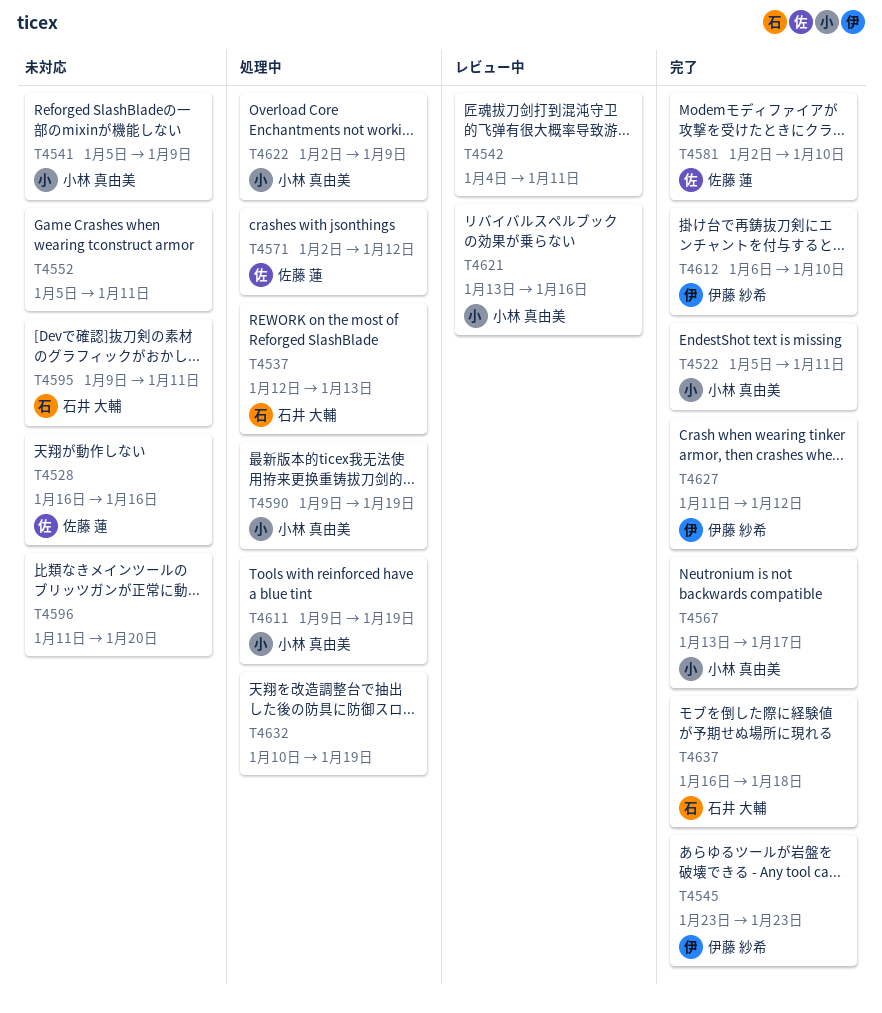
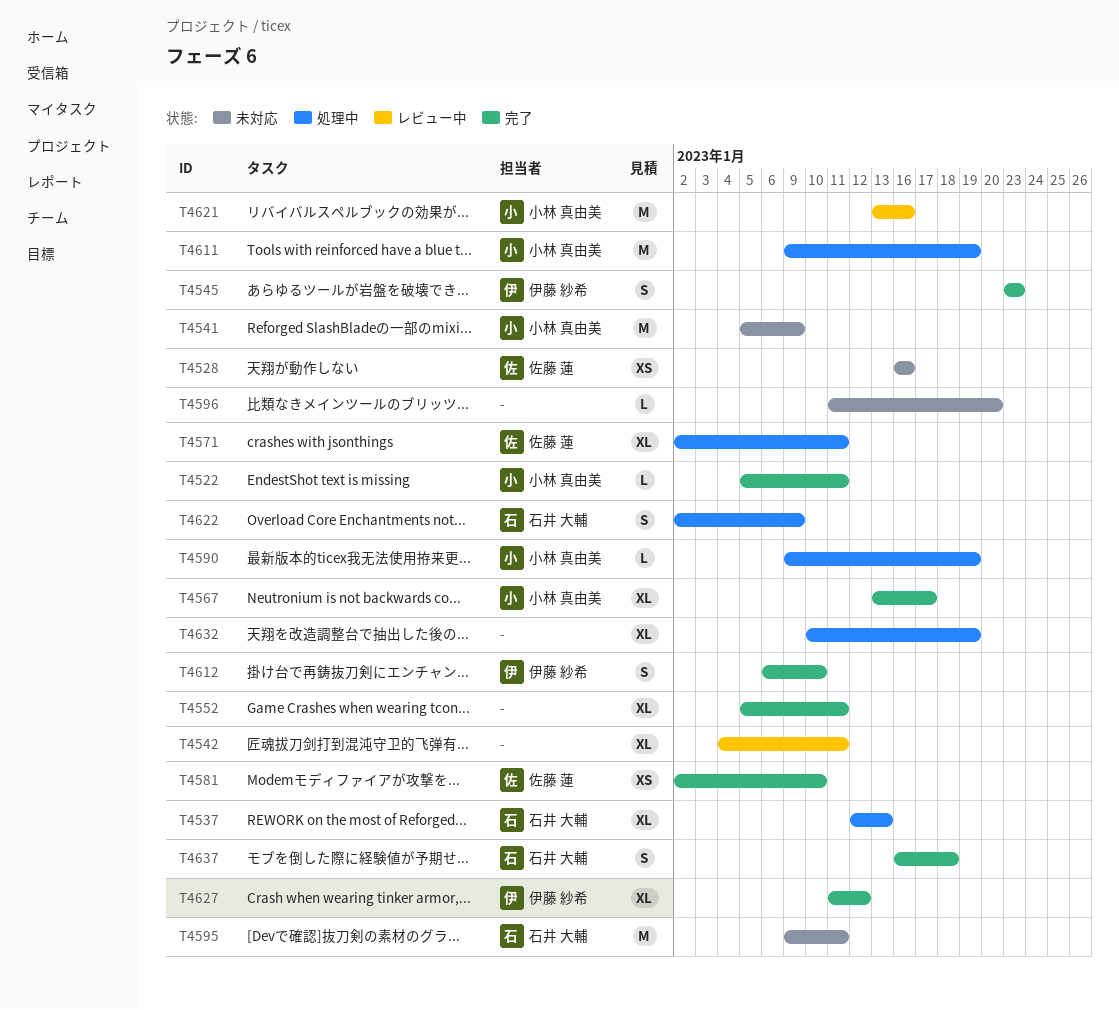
T4552, status: 未対応 -> 完了
T4571, due: Jan 12 -> Jan 11
T4622, owner: 小林 真由美 -> 石井 大輔

